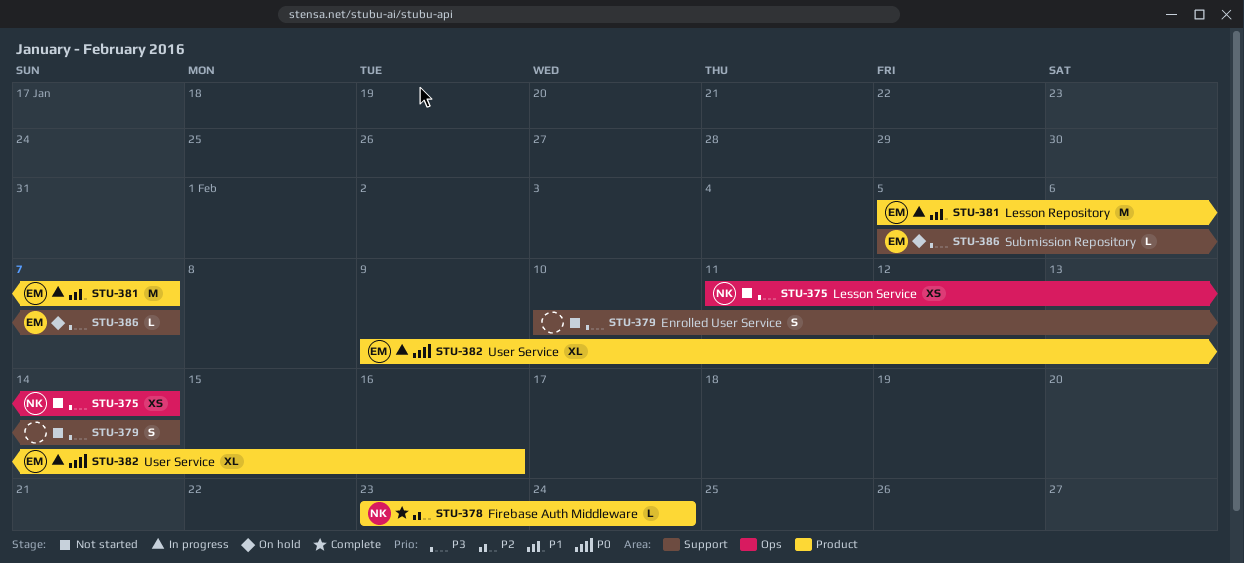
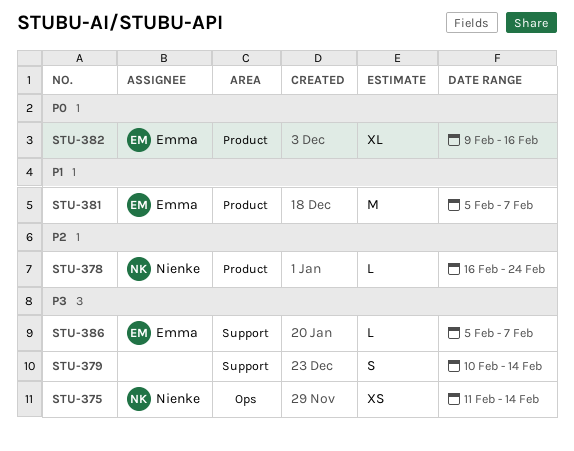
STU-378, start: Feb 23 -> Feb 16

